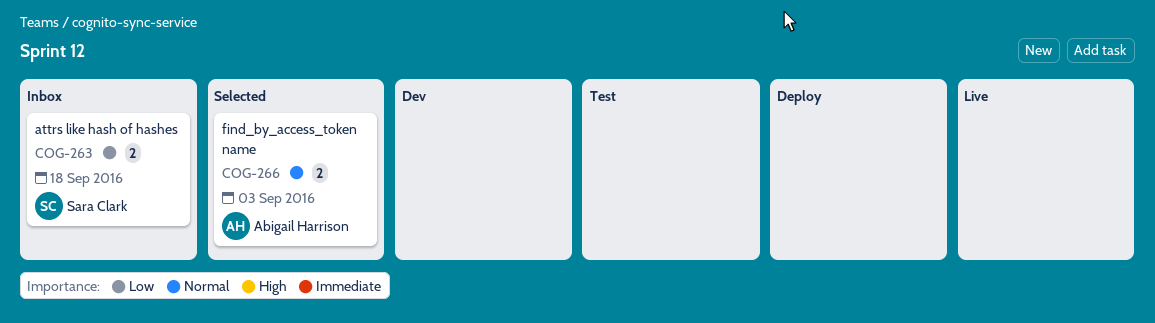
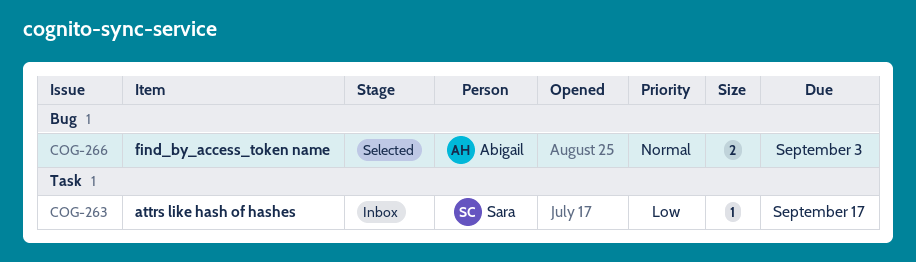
COG-263, estimate: 2 -> 1
COG-263, due: Sep 18 -> Sep 17

